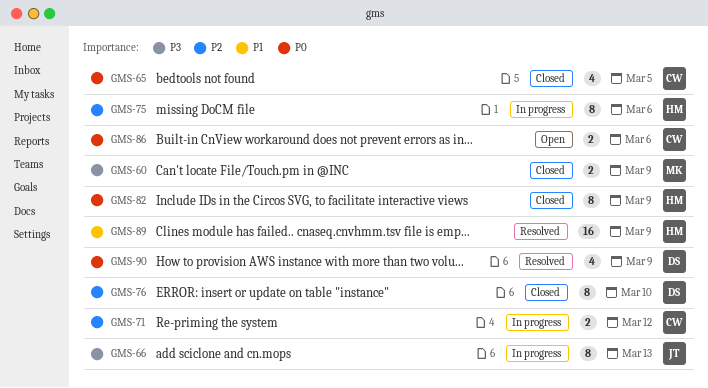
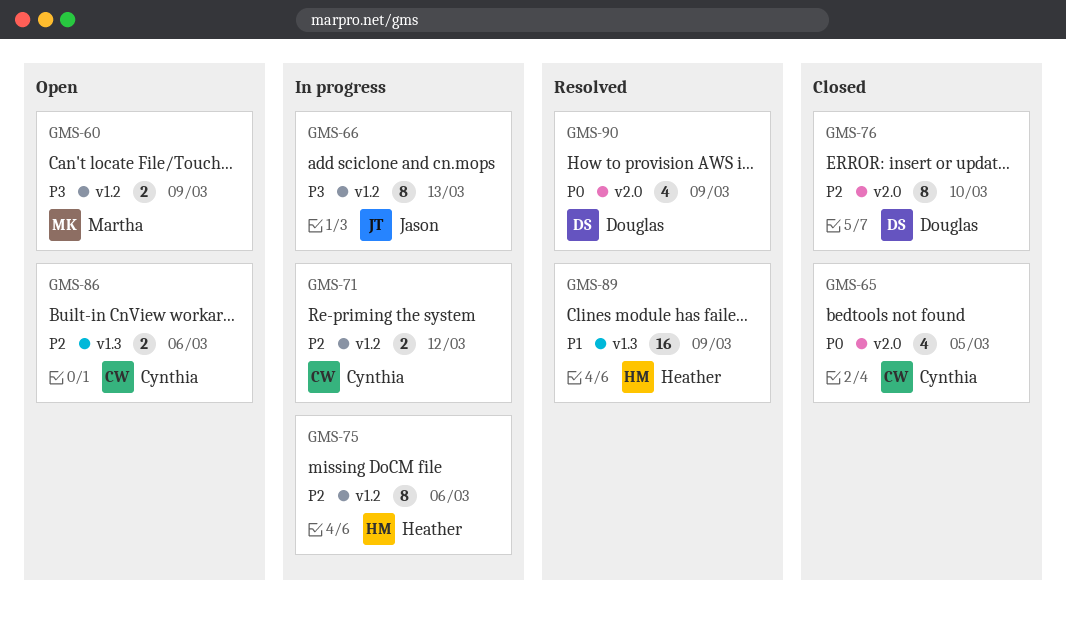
GMS-60, status: Closed -> Open
GMS-82: present -> none
GMS-86, priority: P0 -> P2

